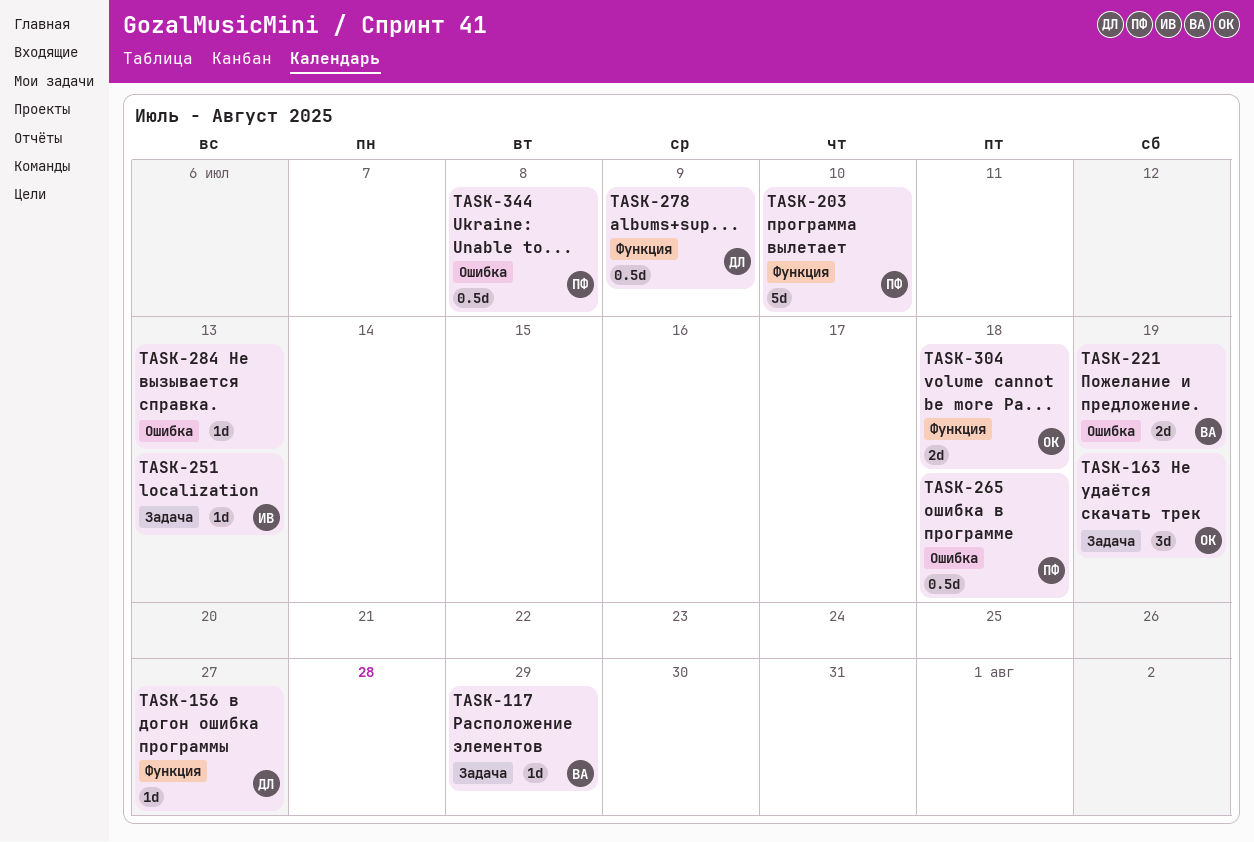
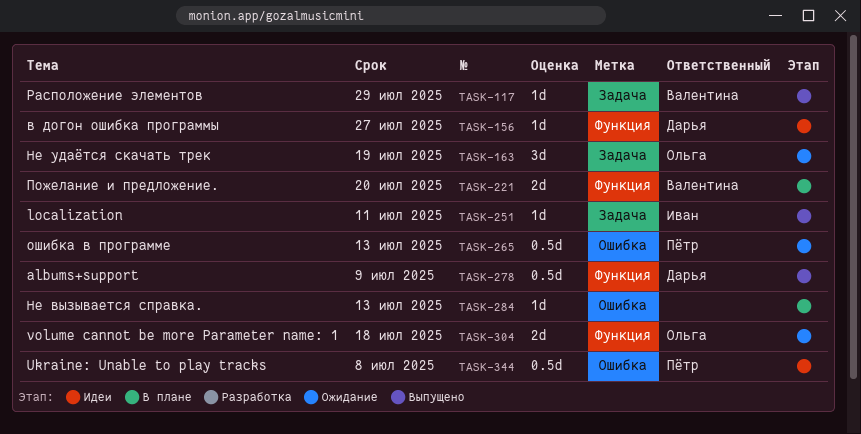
TASK-203: present -> none
TASK-221, label: Ошибка -> Функция
TASK-221, due: Jul 19 -> Jul 20
TASK-251, due: Jul 13 -> Jul 11
TASK-265, due: Jul 18 -> Jul 13

